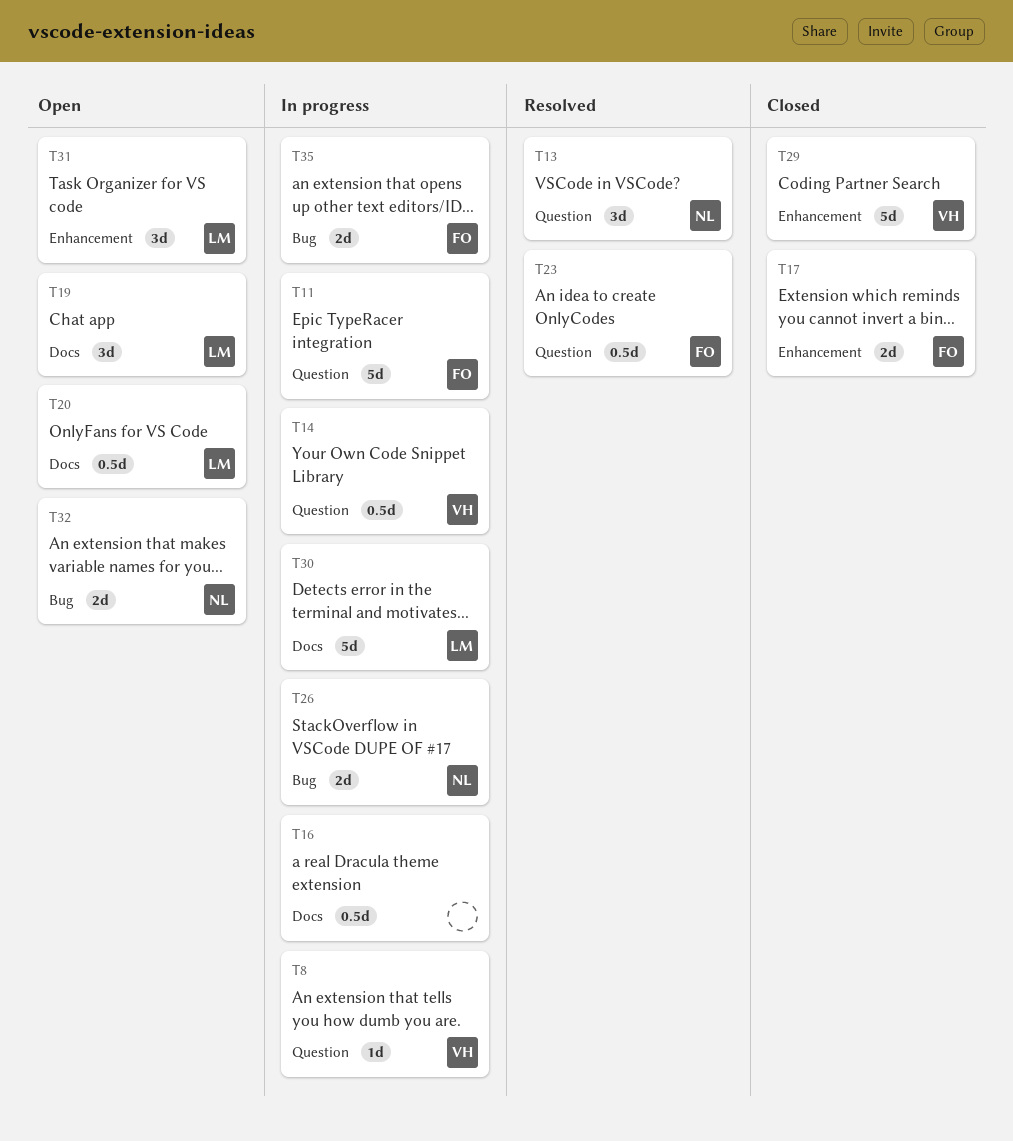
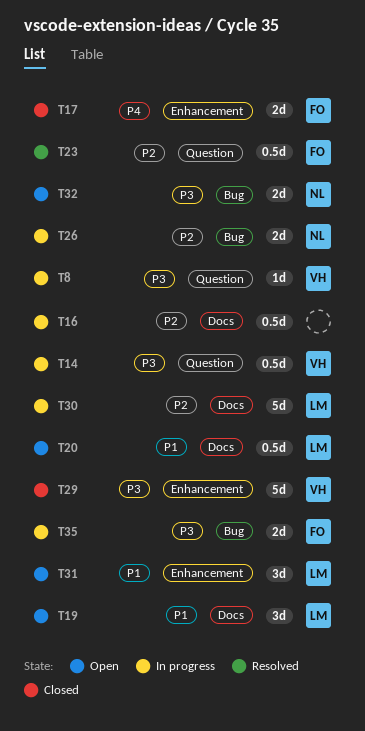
T11: present -> none
T13: present -> none

